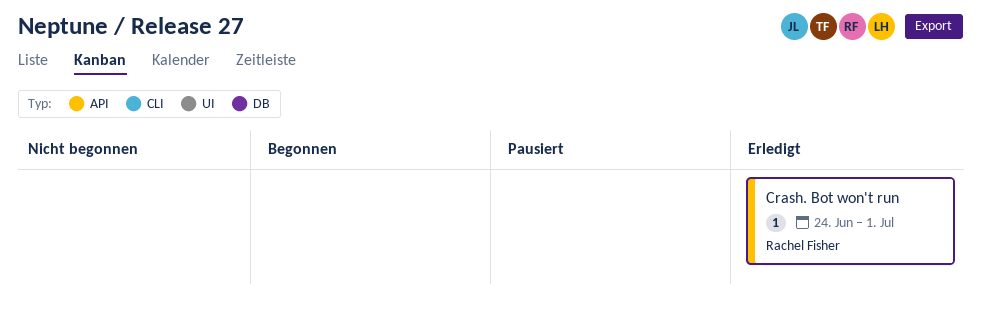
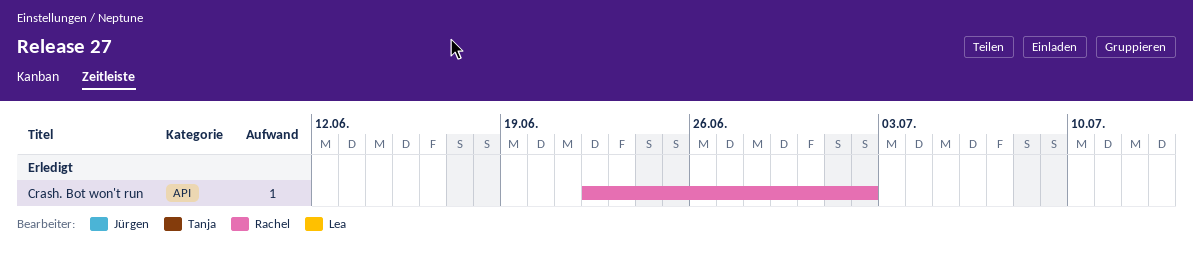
Crash. Bot won't run, start: Jun 24 -> Jun 22
Crash. Bot won't run, due: Jul 1 -> Jul 2

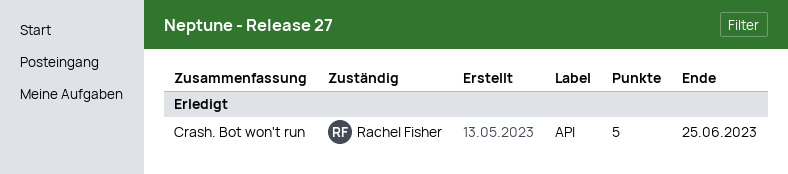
Crash. Bot won't run, estimate: 1 -> 5
Crash. Bot won't run, due: Jul 2 -> Jun 25

